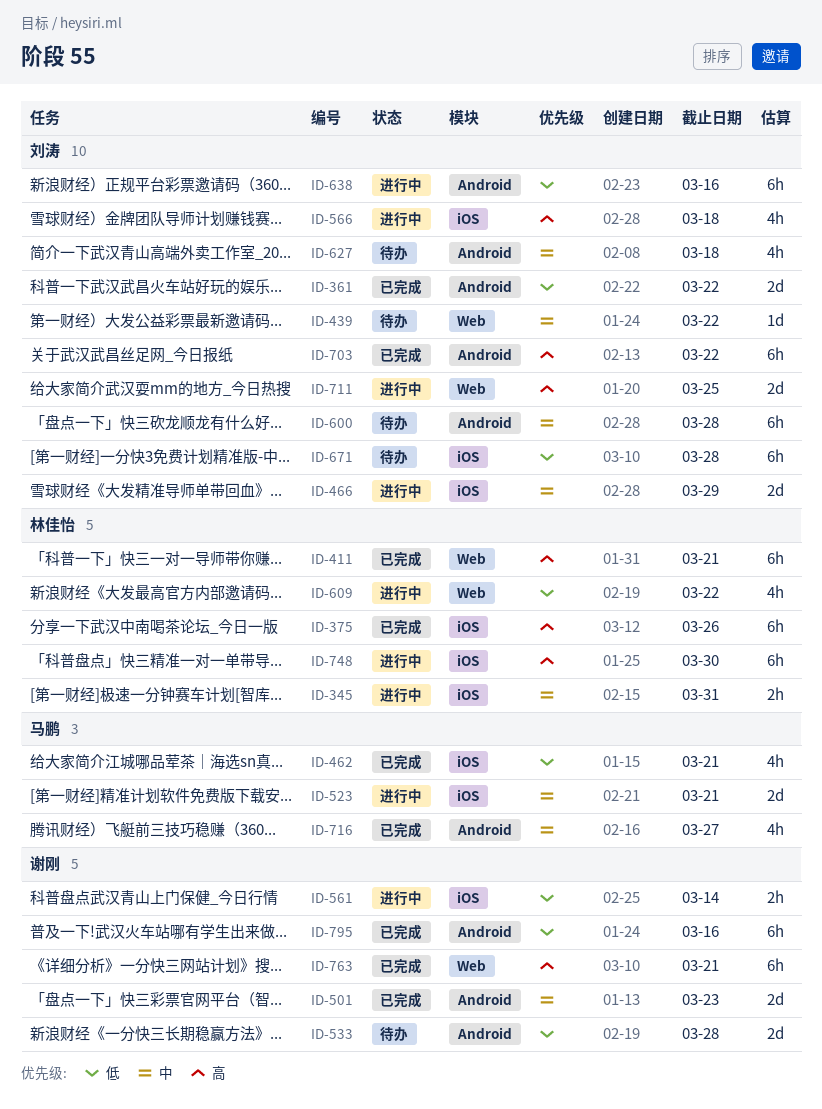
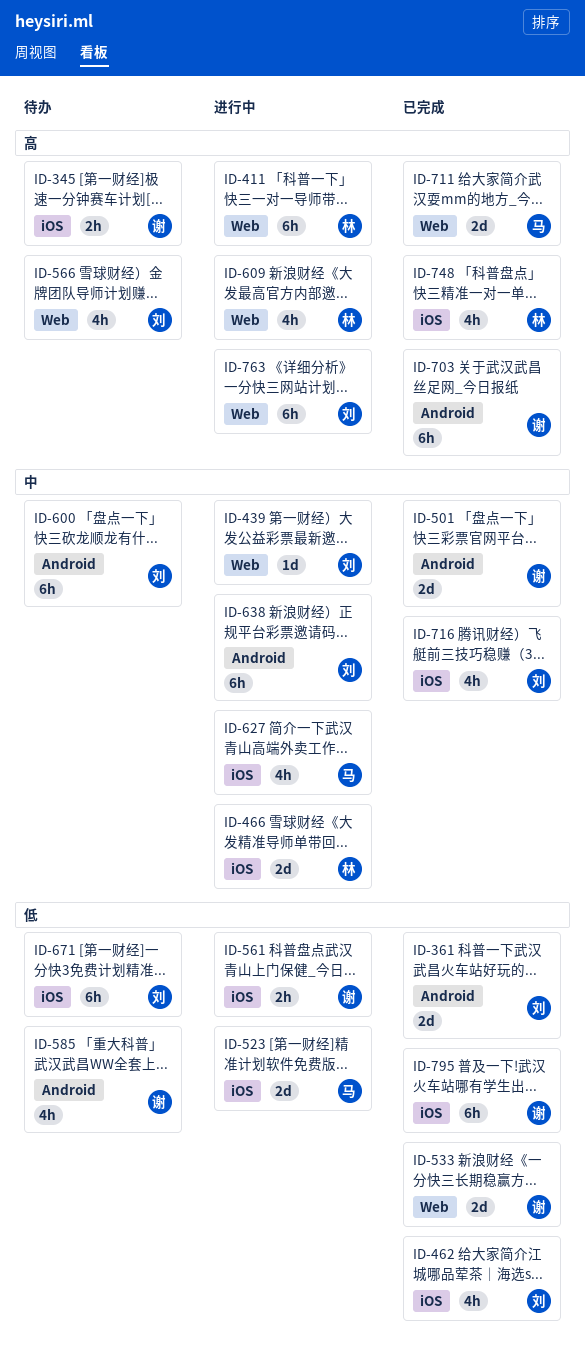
ID-345, status: 进行中 -> 待办
ID-345, owner: 林佳怡 -> 谢刚
ID-345, priority: 中 -> 高
ID-375: present -> none
ID-411, status: 已完成 -> 进行中
ID-439, status: 待办 -> 进行中
ID-462, owner: 马鹏 -> 刘涛
ID-466, owner: 刘涛 -> 林佳怡
ID-523, priority: 中 -> 低
ID-533, status: 待办 -> 已完成
ID-533, label: Android -> Web
ID-566, status: 进行中 -> 待办
ID-566, label: iOS -> Web
ID-585: none -> present
ID-609, priority: 低 -> 高
ID-627, status: 待办 -> 进行中
ID-627, owner: 刘涛 -> 马鹏
ID-627, label: Android -> iOS
ID-638, priority: 低 -> 中
ID-703, owner: 刘涛 -> 谢刚
ID-711, status: 进行中 -> 已完成
ID-711, owner: 刘涛 -> 马鹏
ID-716, owner: 马鹏 -> 刘涛
ID-716, label: Android -> iOS
ID-748, status: 进行中 -> 已完成
ID-748, estimate: 6h -> 4h
ID-763, status: 已完成 -> 进行中
ID-763, owner: 谢刚 -> 刘涛
ID-795, label: Android -> iOS

